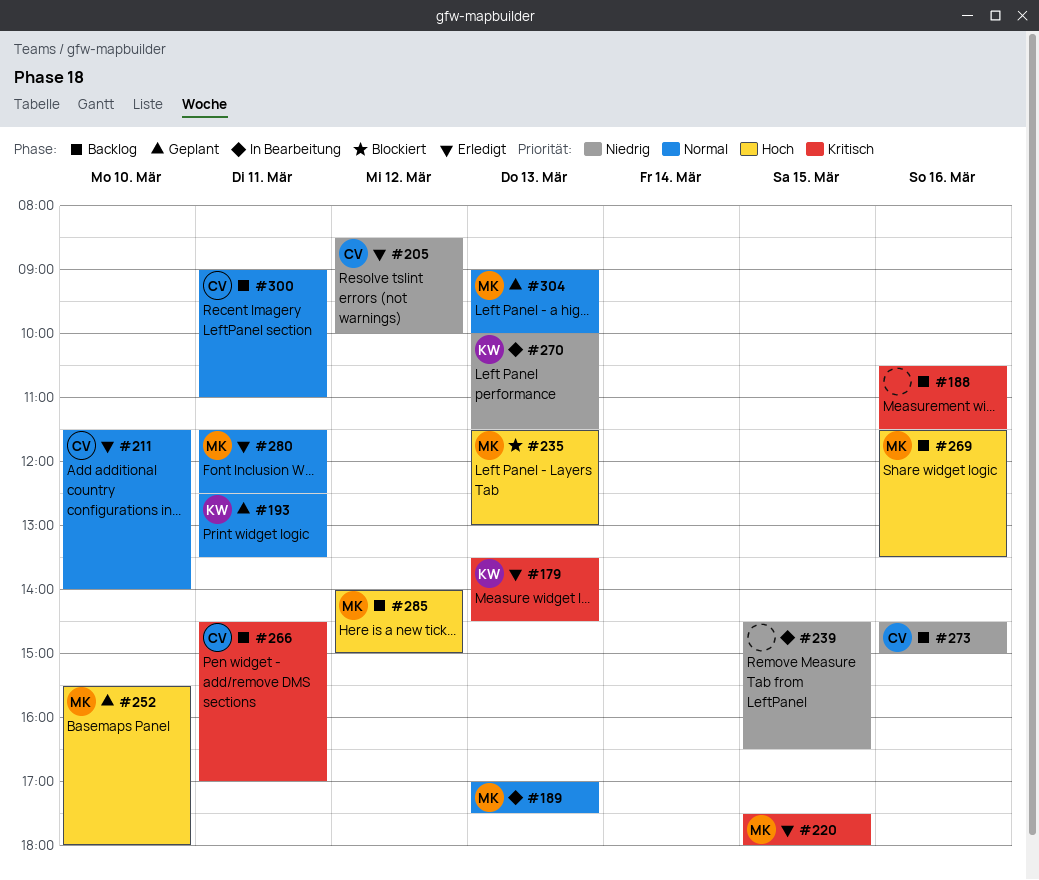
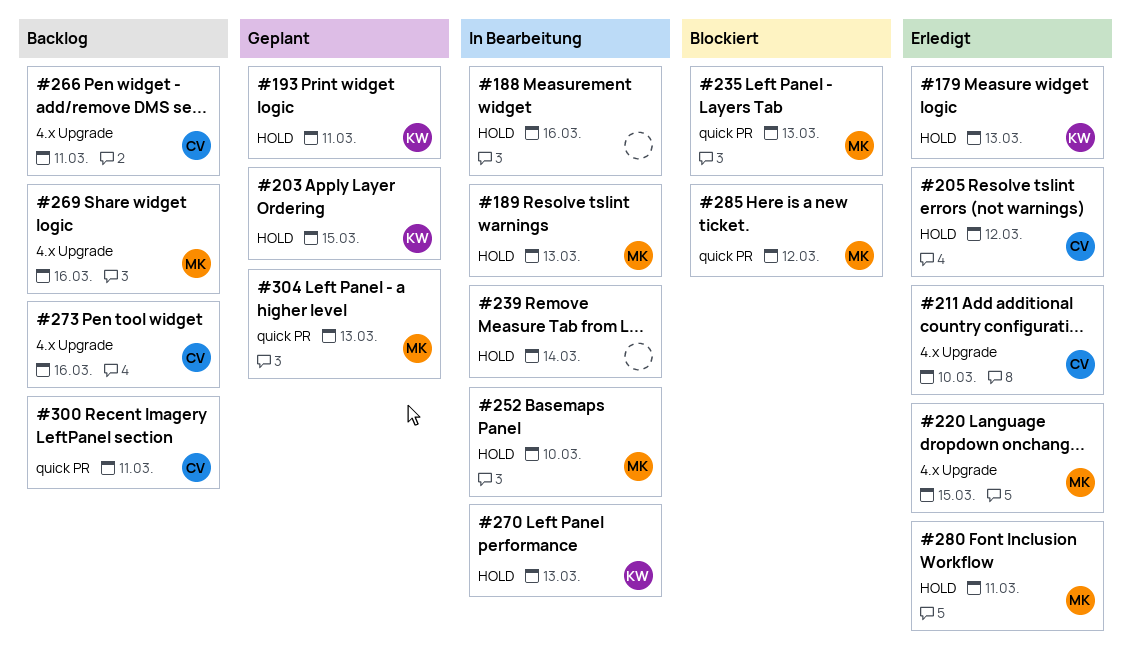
#188, status: Backlog -> In Bearbeitung
#203: none -> present
#239, day: Mar 15 -> Mar 14
#252, status: Geplant -> In Bearbeitung
#285, status: Backlog -> Blockiert

